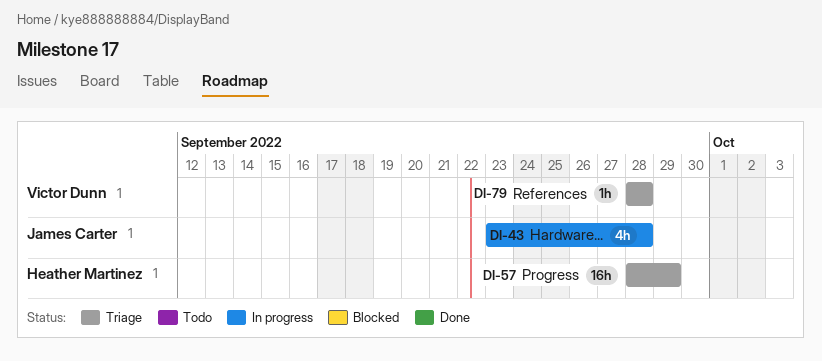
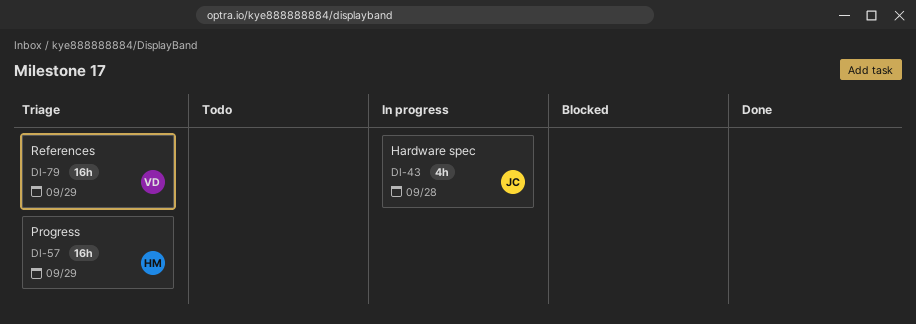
DI-79, estimate: 1h -> 16h
DI-79, due: Sep 28 -> Sep 29

